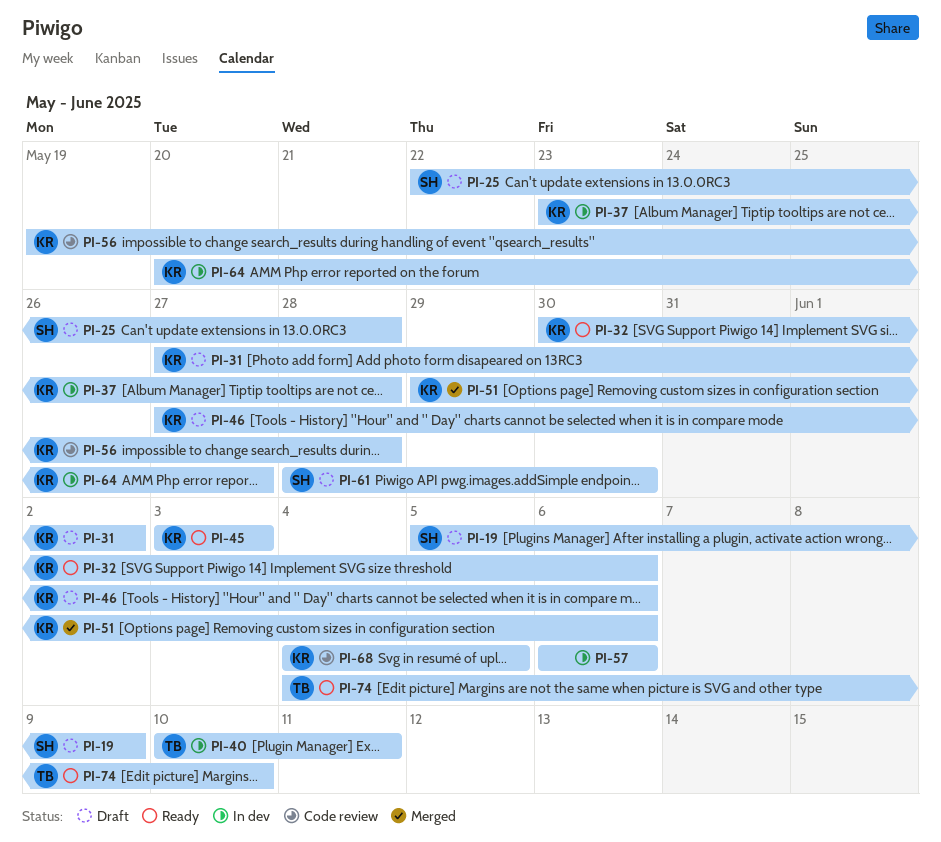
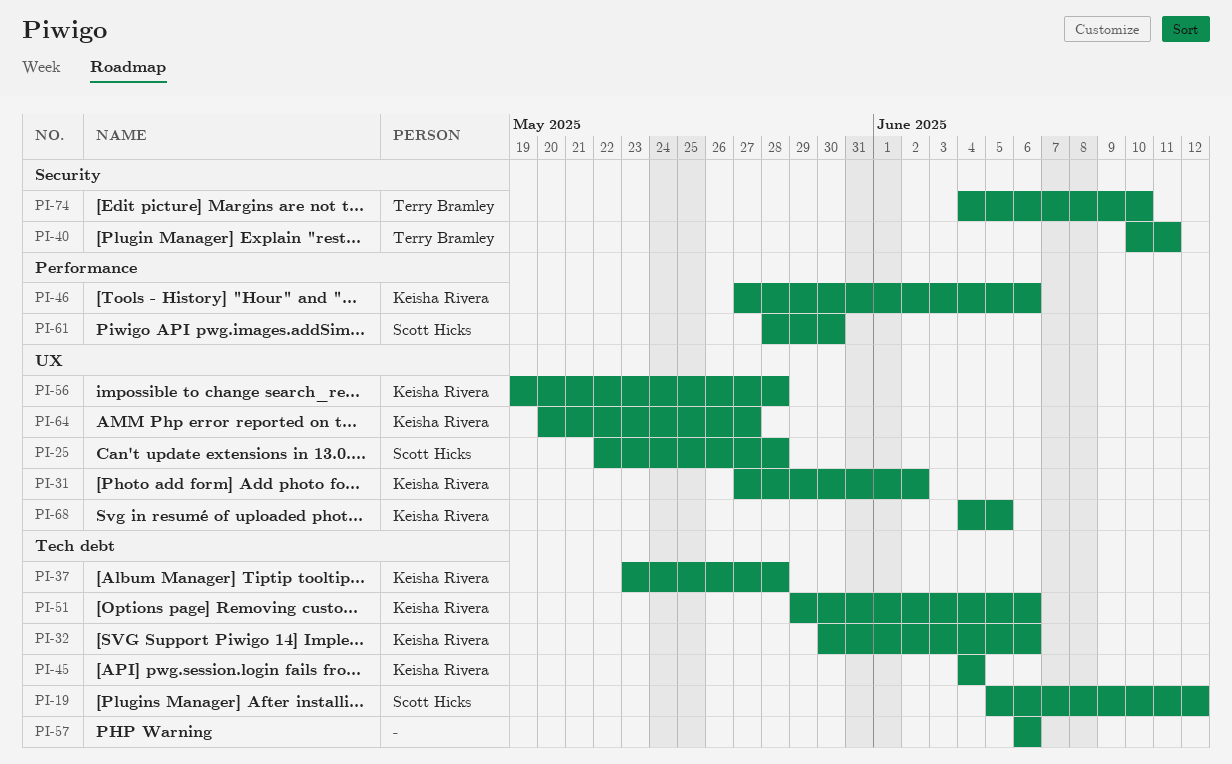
PI-19, due: Jun 9 -> Jun 12
PI-45, start: Jun 3 -> Jun 4
PI-45, due: Jun 3 -> Jun 4

